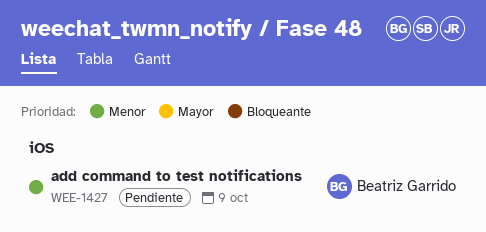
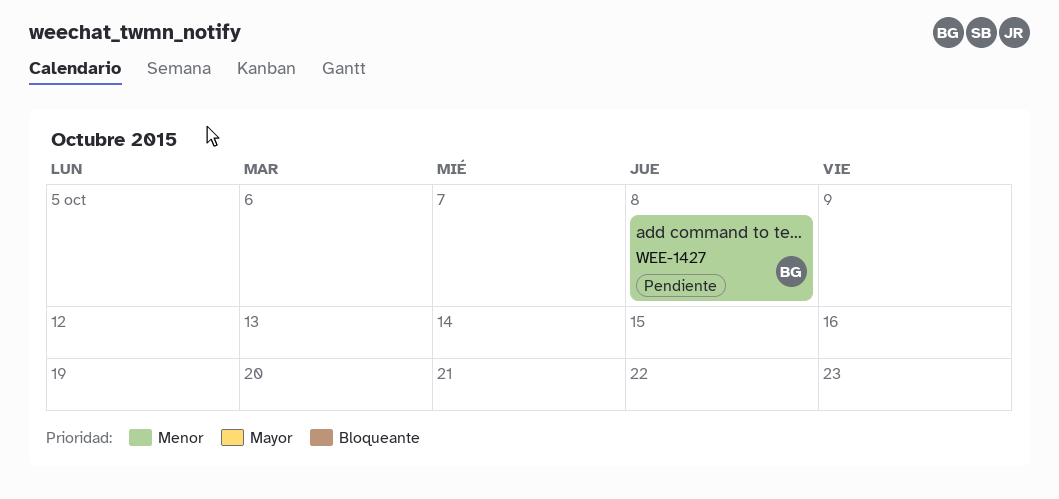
WEE-1427, due: Oct 9 -> Oct 8

